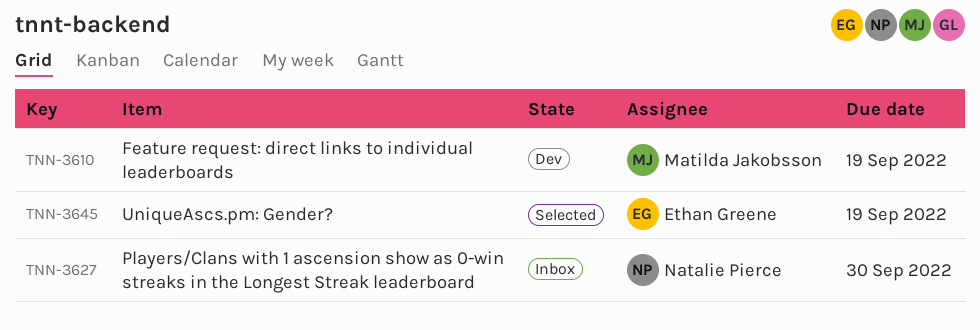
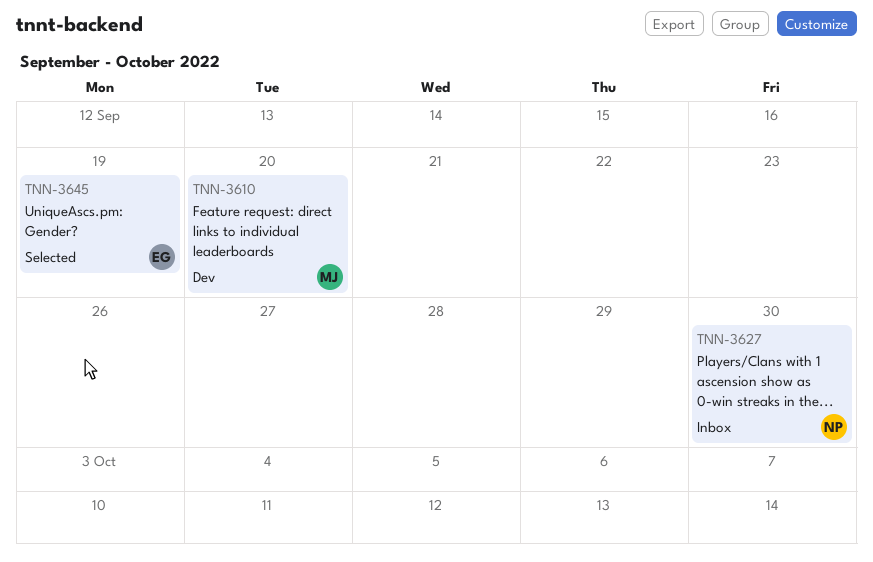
TNN-3610, due: Sep 19 -> Sep 20

